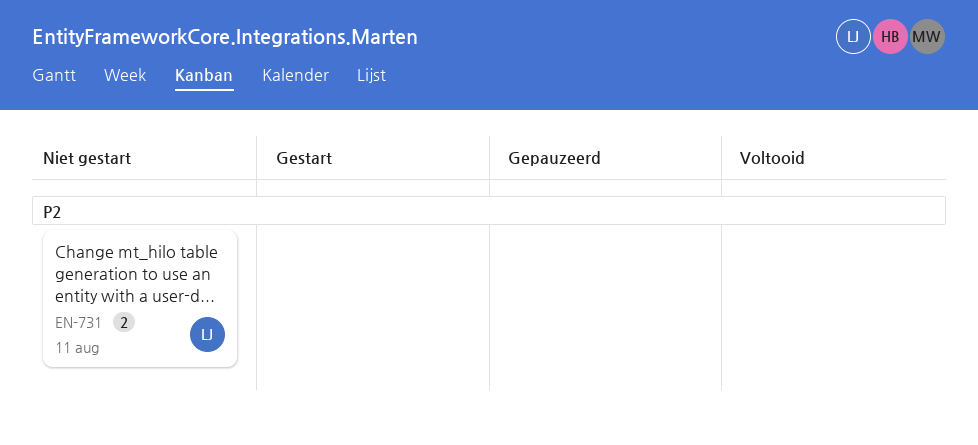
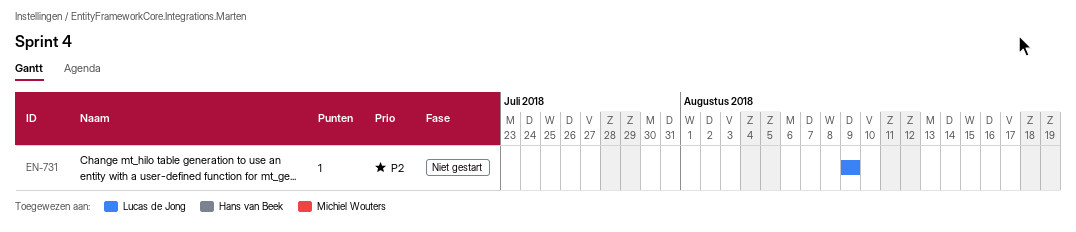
EN-731, estimate: 2 -> 1
EN-731, due: Aug 11 -> Aug 9

